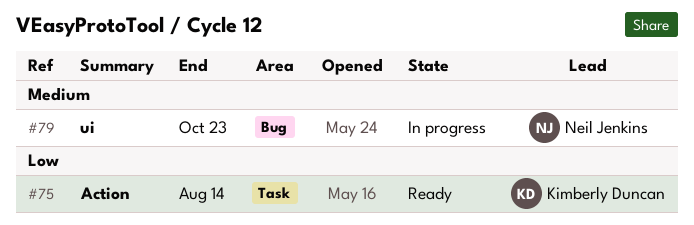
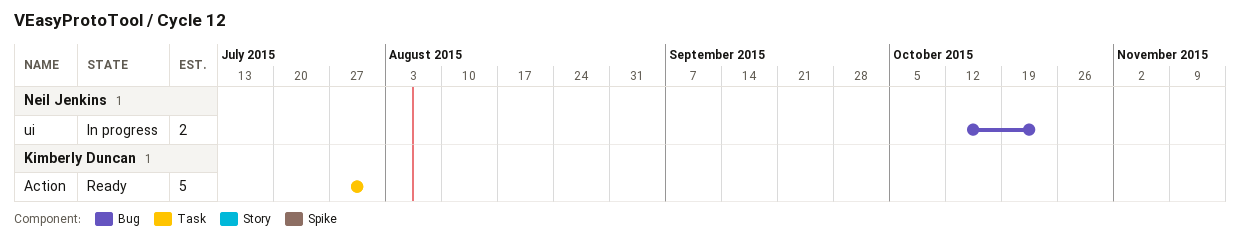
Action, due: Aug 14 -> Jul 31

